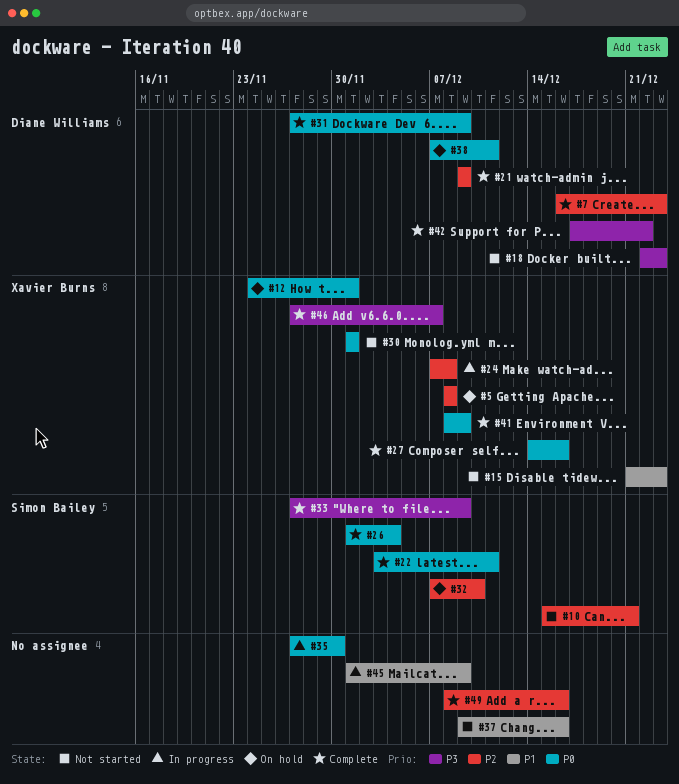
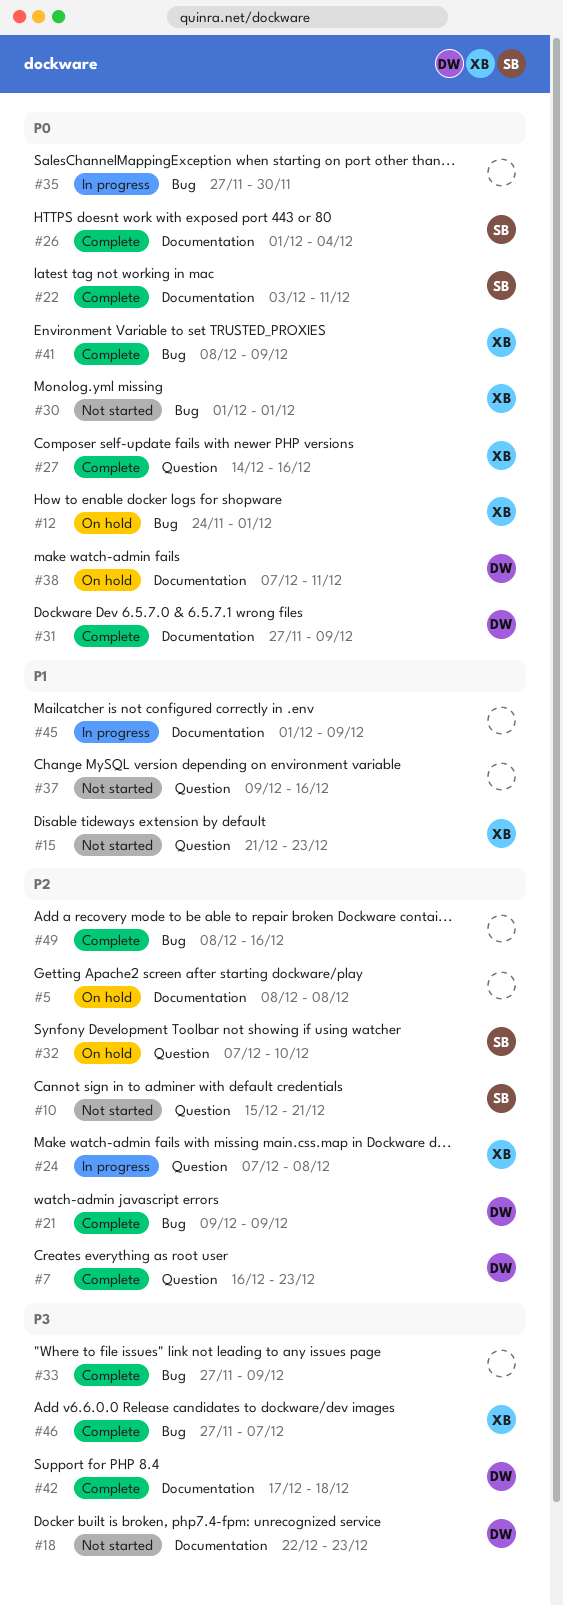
#5, owner: Xavier Burns -> none
#33, owner: Simon Bailey -> none
#42, due: Dec 22 -> Dec 18

